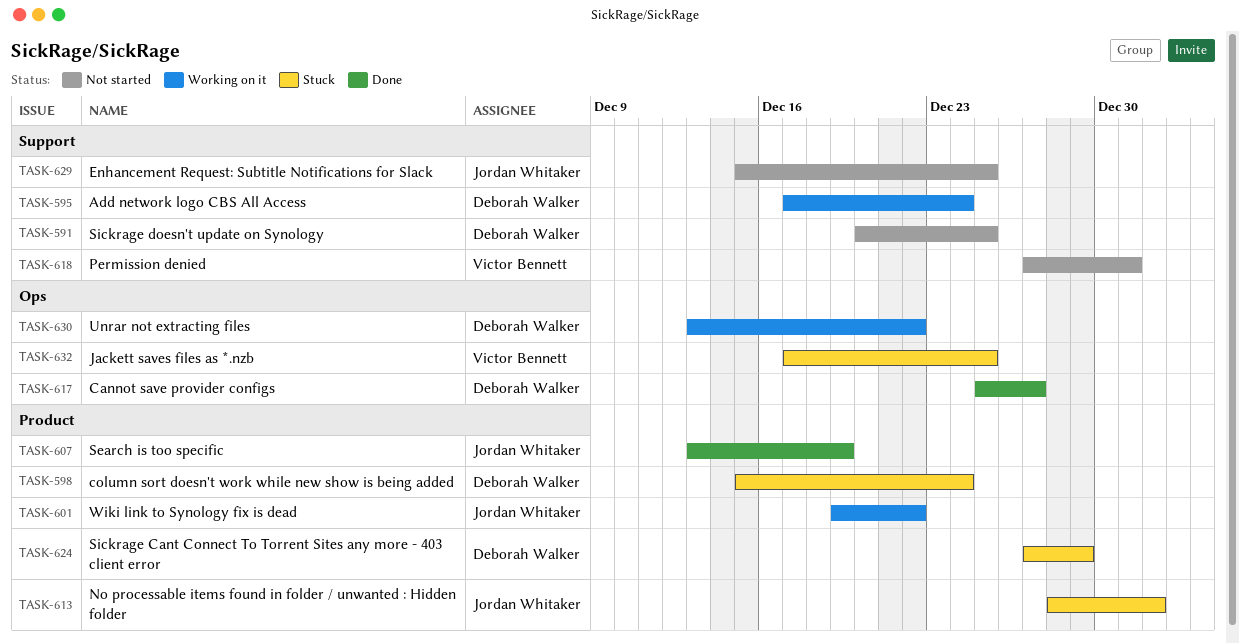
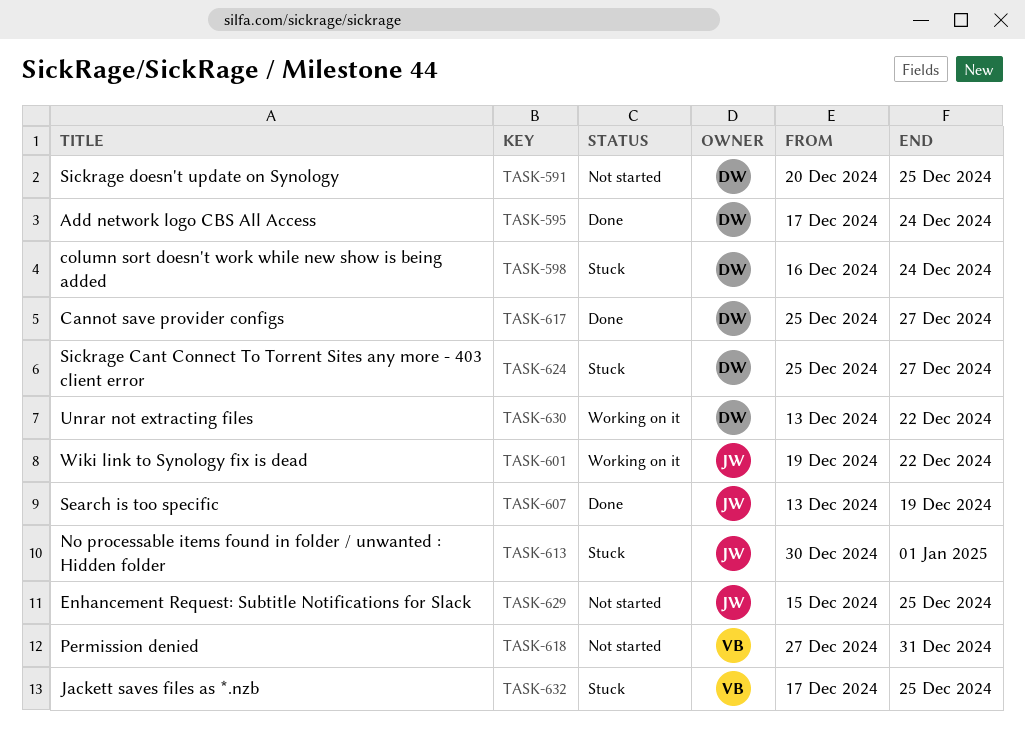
TASK-595, status: Working on it -> Done
TASK-598, start: Dec 15 -> Dec 16
TASK-613, start: Dec 28 -> Dec 30
TASK-624, start: Dec 27 -> Dec 25
TASK-624, due: Dec 29 -> Dec 27

